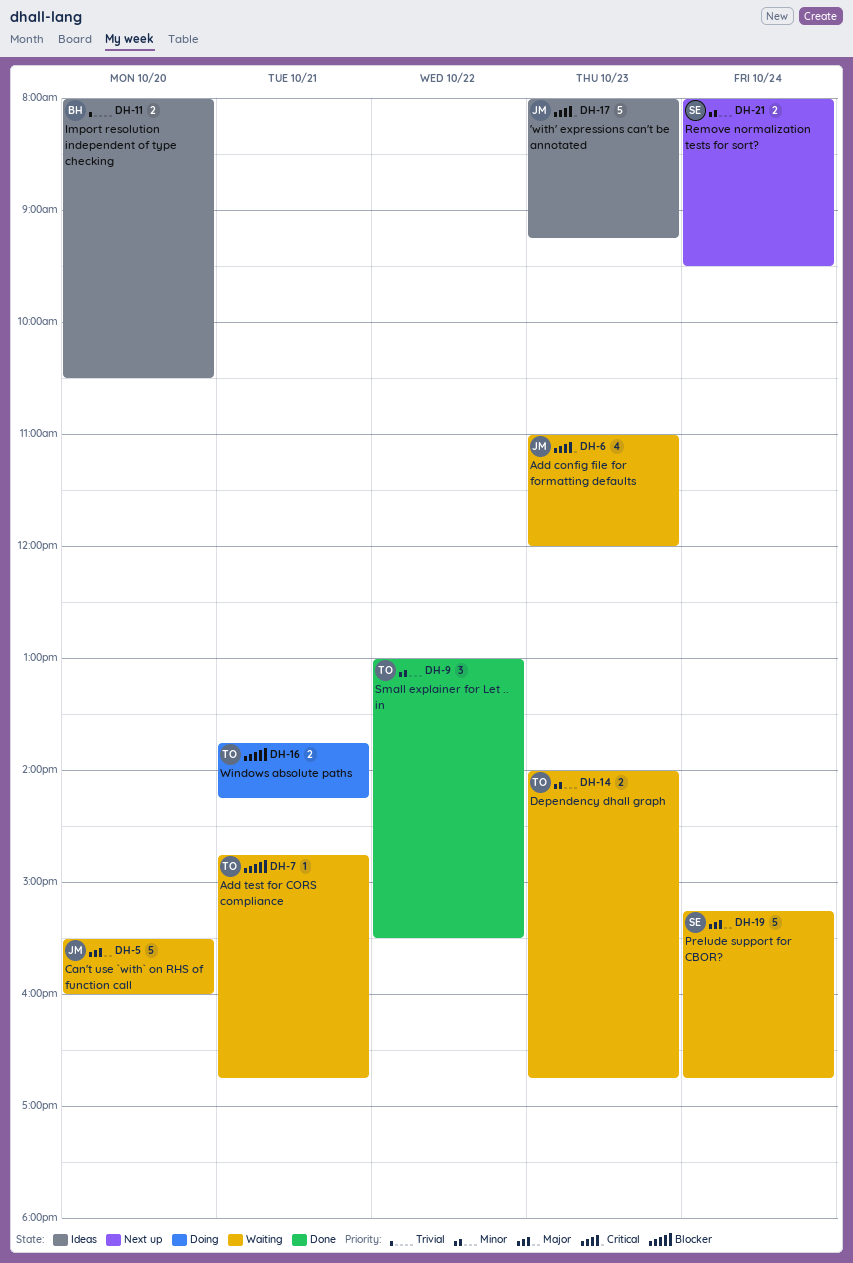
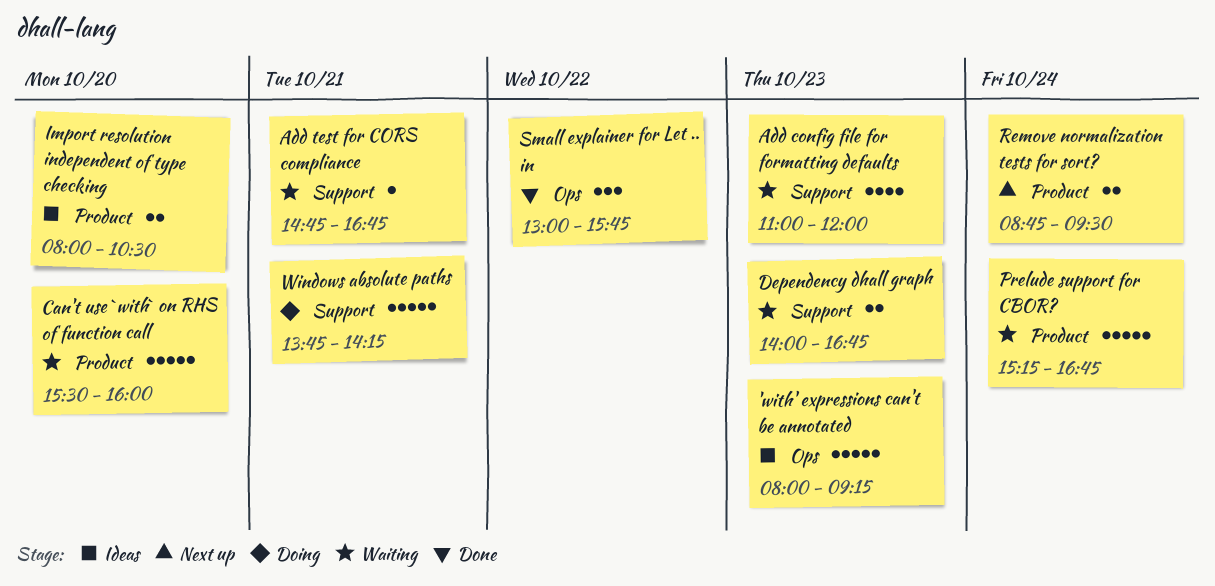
Remove normalization tests for sort?, begins: 08:00 -> 08:45
Small explainer for Let .. in, ends: 15:30 -> 15:45
Windows absolute paths, estimate: 2 -> 5

